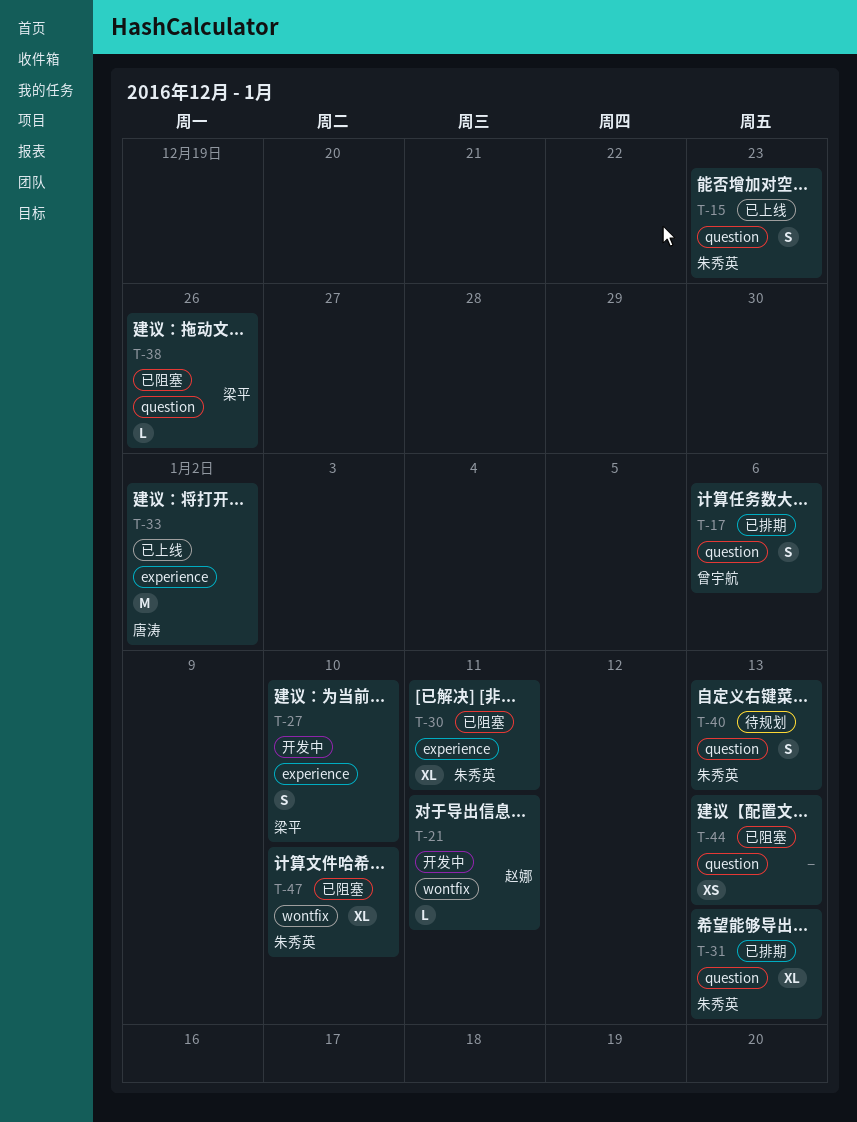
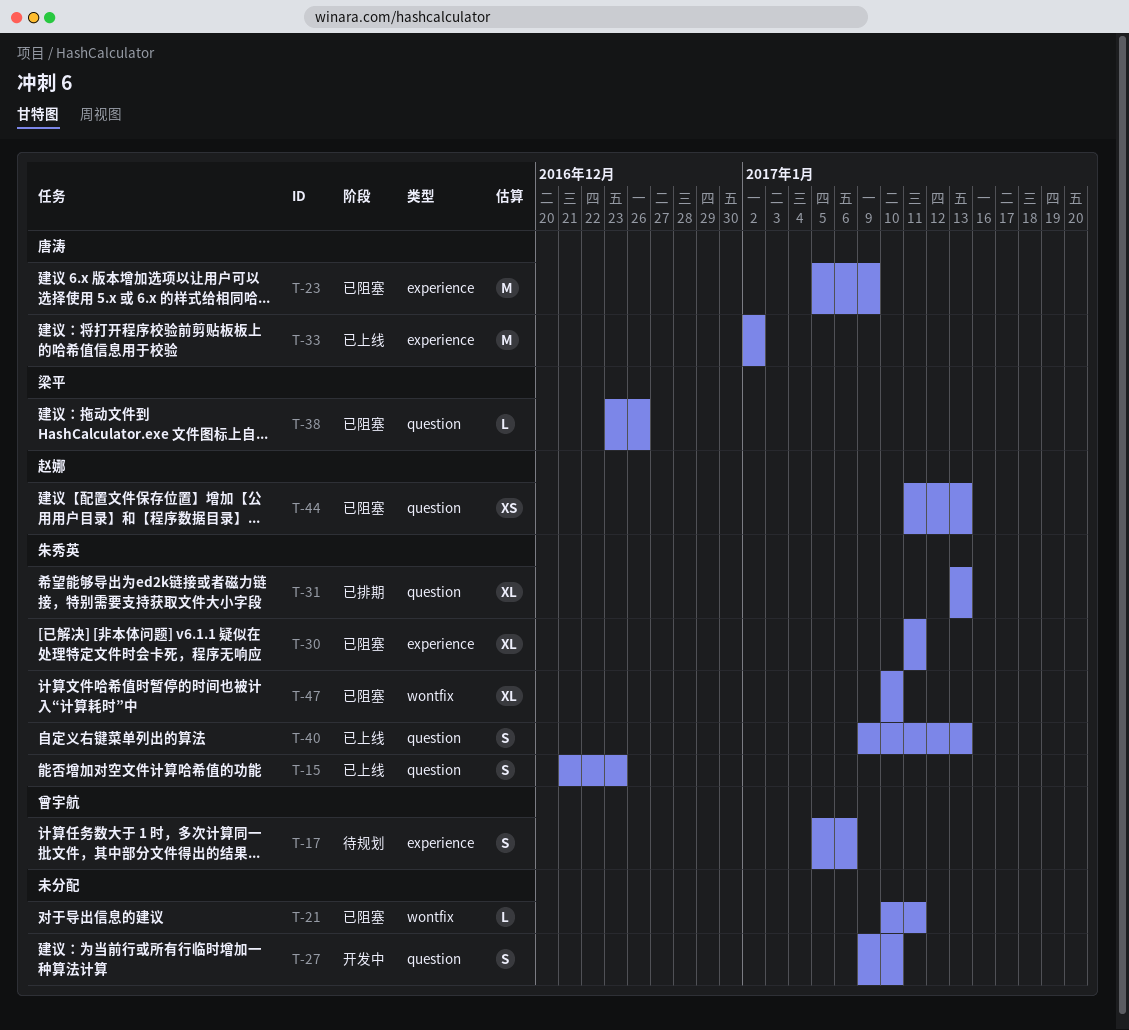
T-17, status: 已排期 -> 待规划
T-17, label: question -> experience
T-21, status: 开发中 -> 已阻塞
T-21, owner: 赵娜 -> none
T-23: none -> present
T-27, owner: 梁平 -> none
T-27, label: experience -> question
T-40, status: 待规划 -> 已上线
T-44, owner: none -> 赵娜

